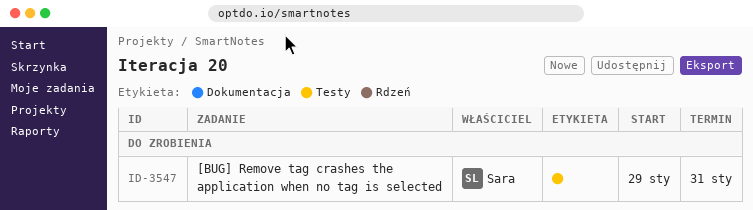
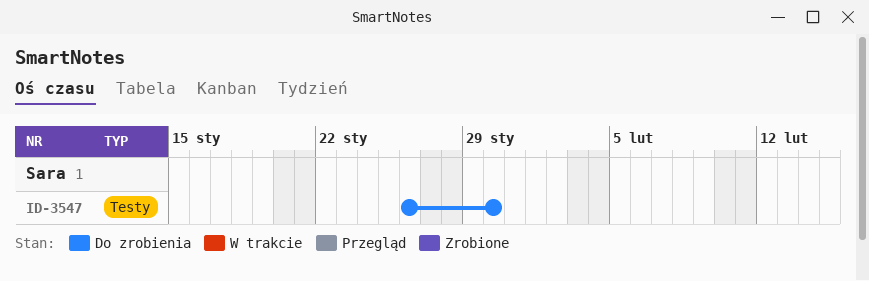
ID-3547, start: Jan 29 -> Jan 26
ID-3547, due: Jan 31 -> Jan 30

